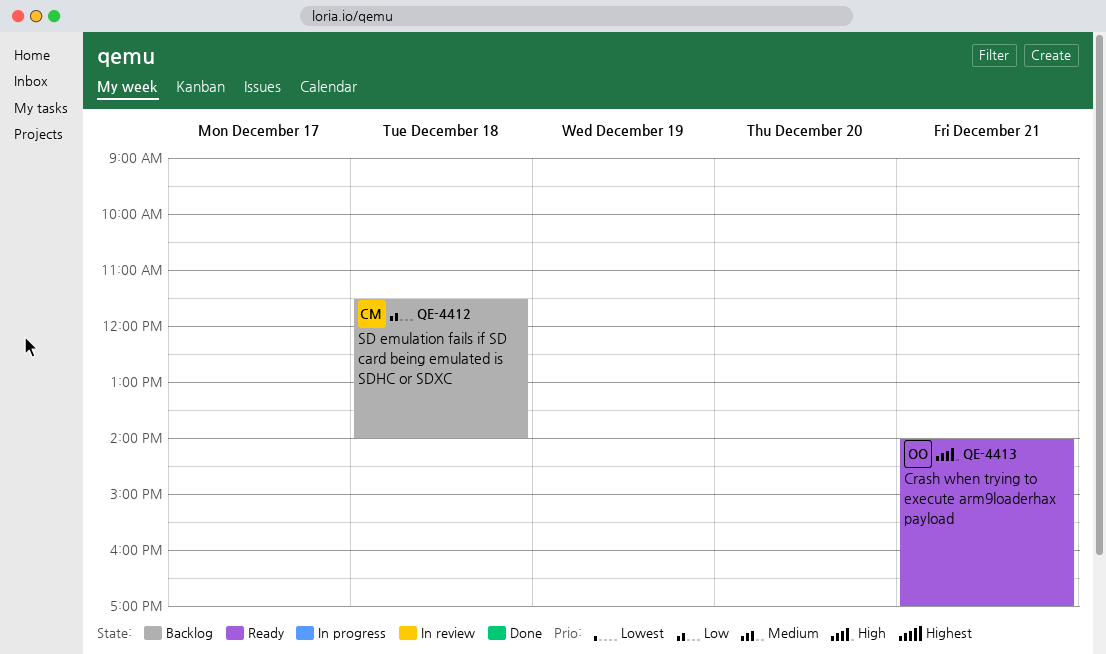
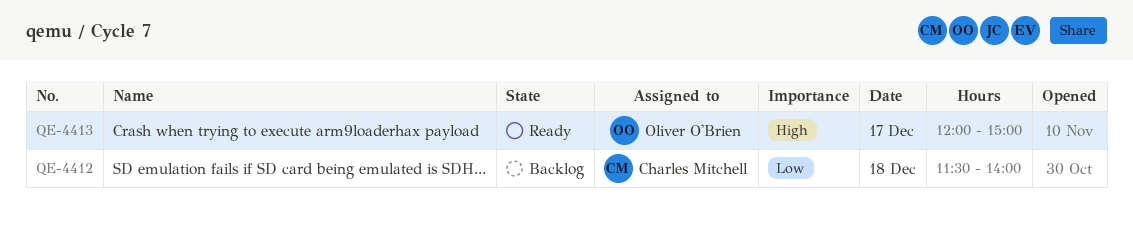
QE-4413, day: Dec 21 -> Dec 17
QE-4413, begins: 14:00 -> 12:00
QE-4413, ends: 17:00 -> 15:00

